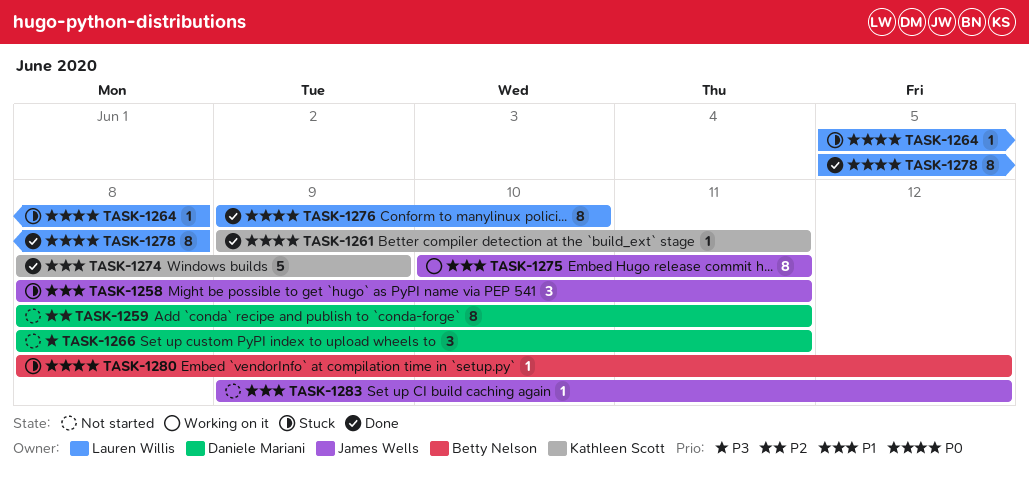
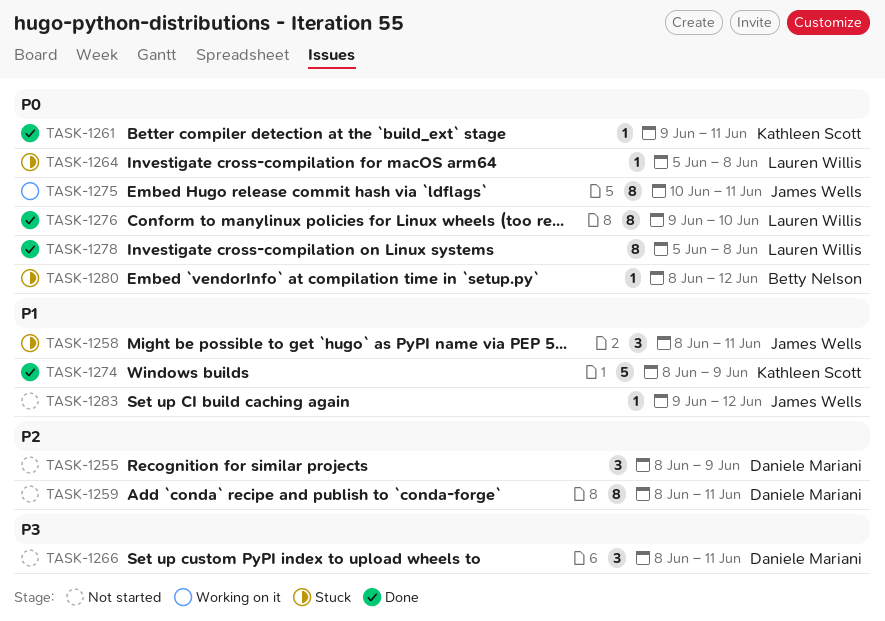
TASK-1255: none -> present
TASK-1275, priority: P1 -> P0

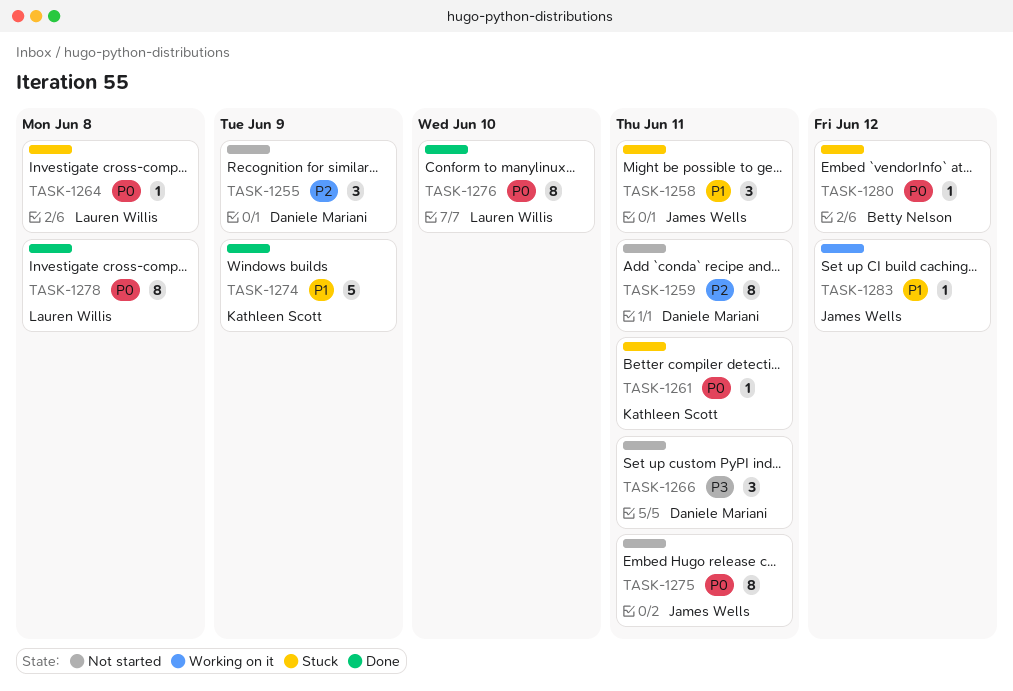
TASK-1261, status: Done -> Stuck
TASK-1275, status: Working on it -> Not started
TASK-1283, status: Not started -> Working on it

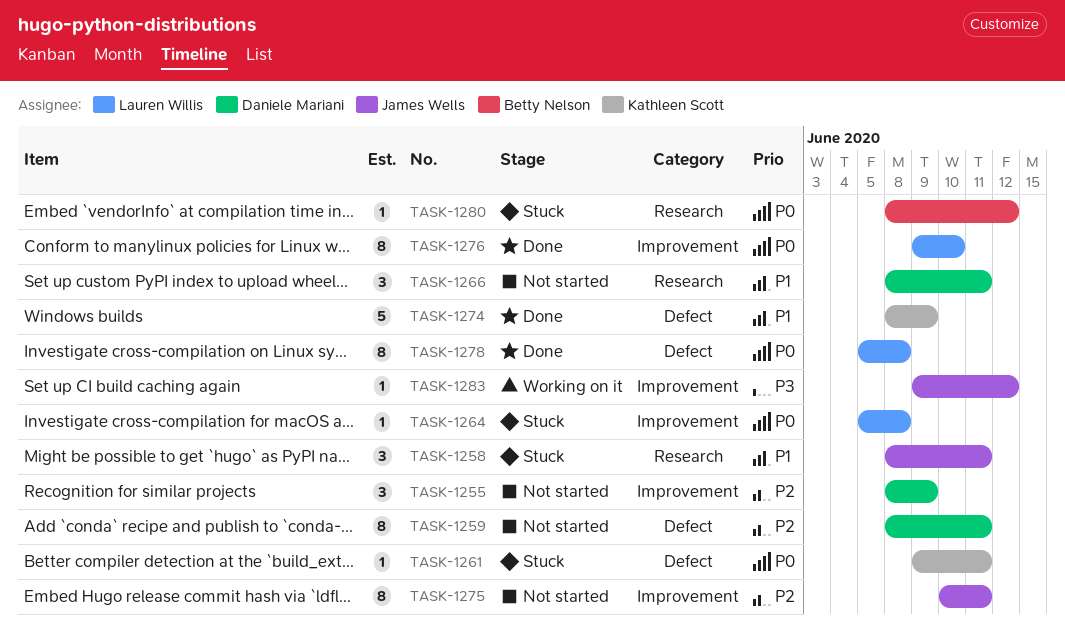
TASK-1266, priority: P3 -> P1
TASK-1275, priority: P0 -> P2
TASK-1283, priority: P1 -> P3

